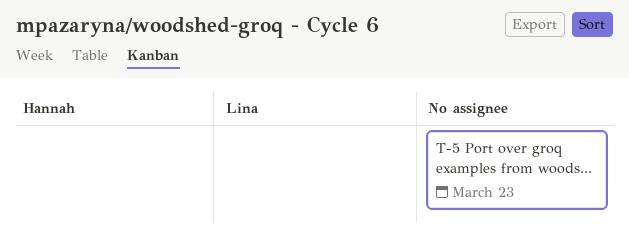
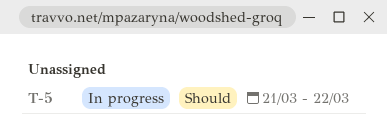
T-5, due: Mar 23 -> Mar 22

